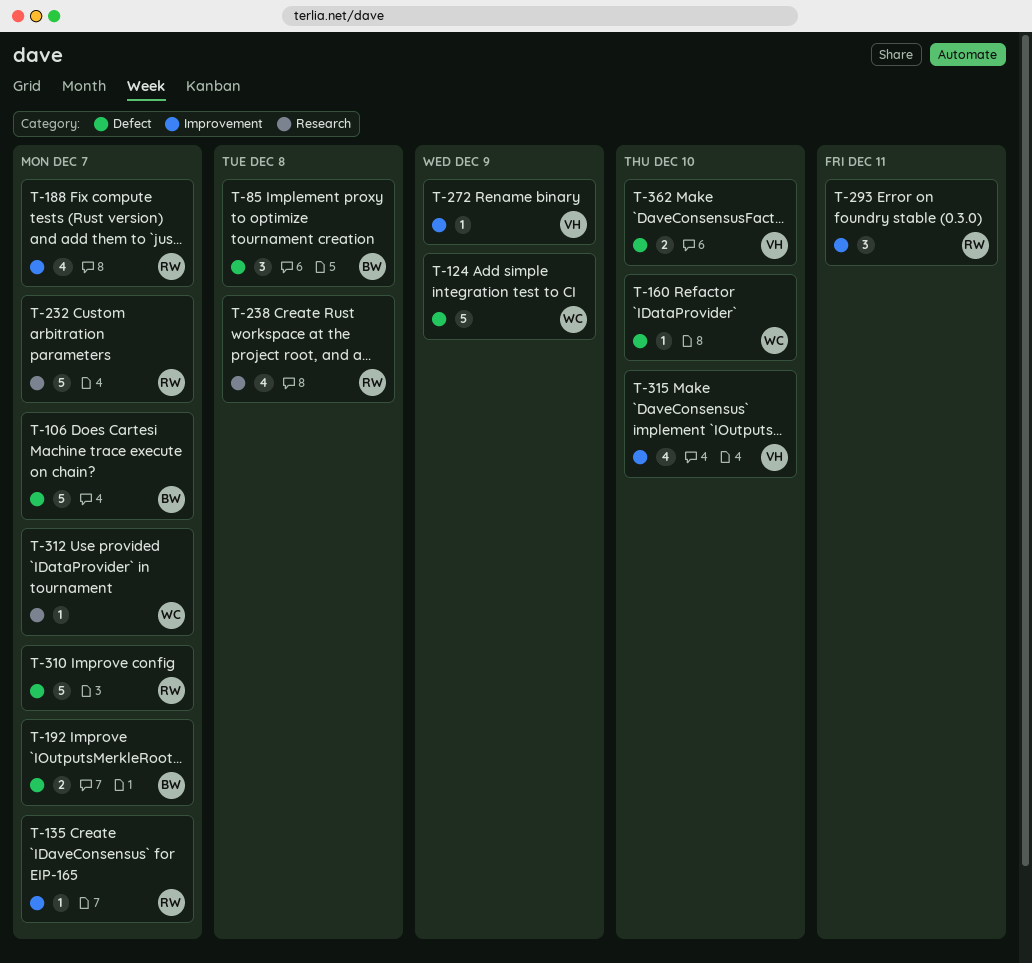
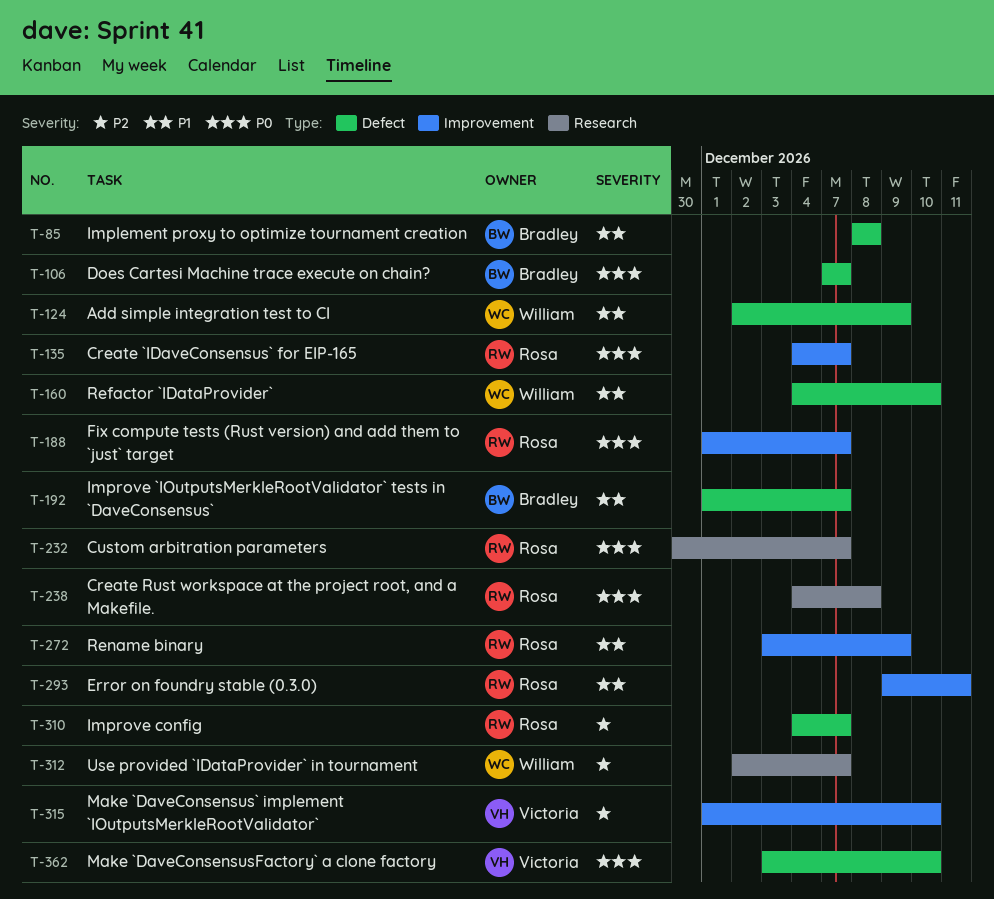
T-272, owner: Victoria -> Rosa

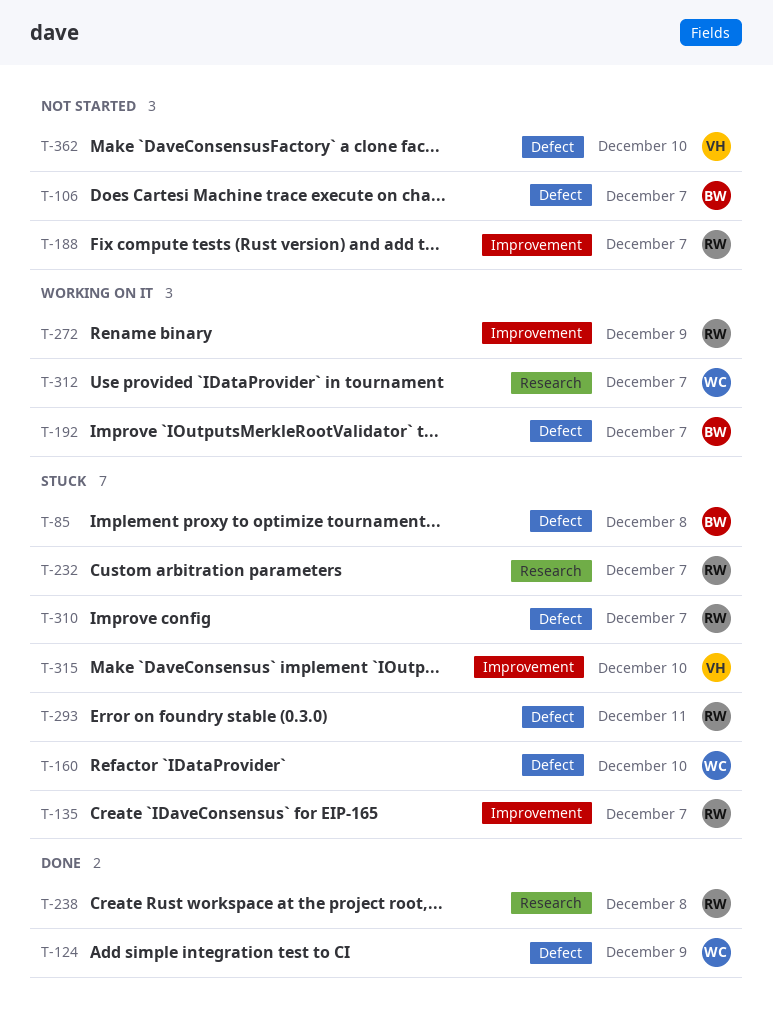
T-293, label: Improvement -> Defect

